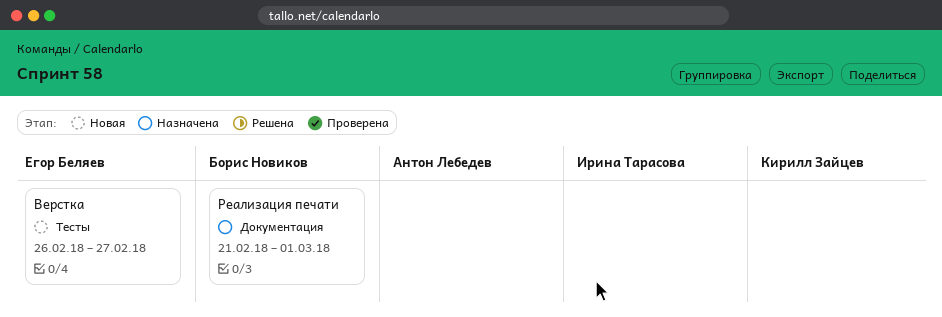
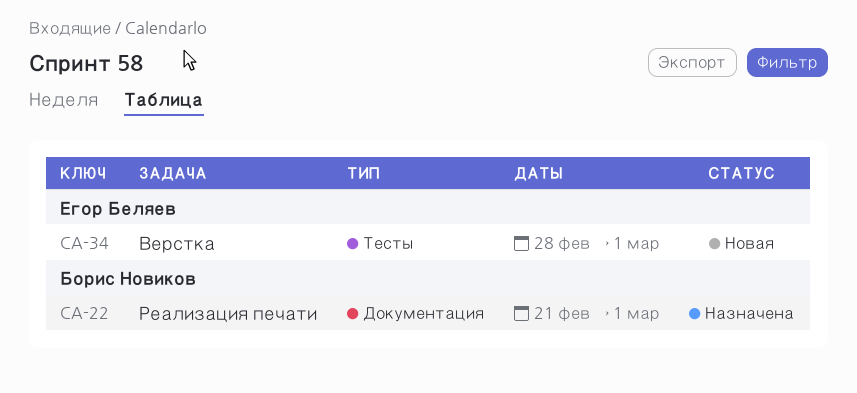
Верстка, start: Feb 26 -> Feb 28
Верстка, due: Feb 27 -> Mar 1

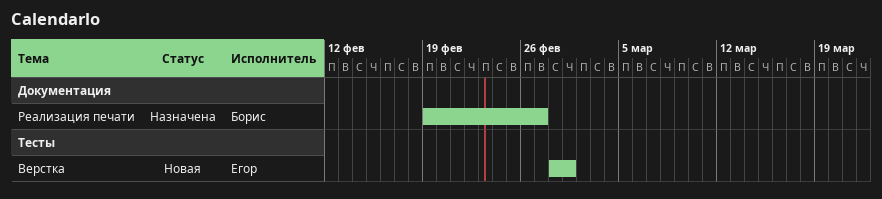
Реализация печати, start: Feb 21 -> Feb 19
Реализация печати, due: Mar 1 -> Feb 27

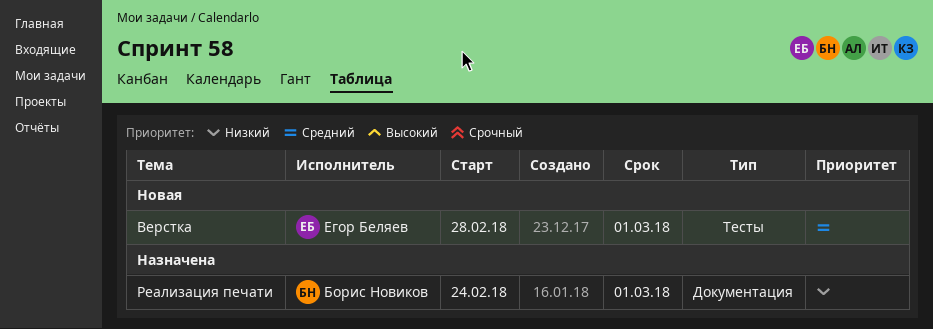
Реализация печати, start: Feb 19 -> Feb 24
Реализация печати, due: Feb 27 -> Mar 1

